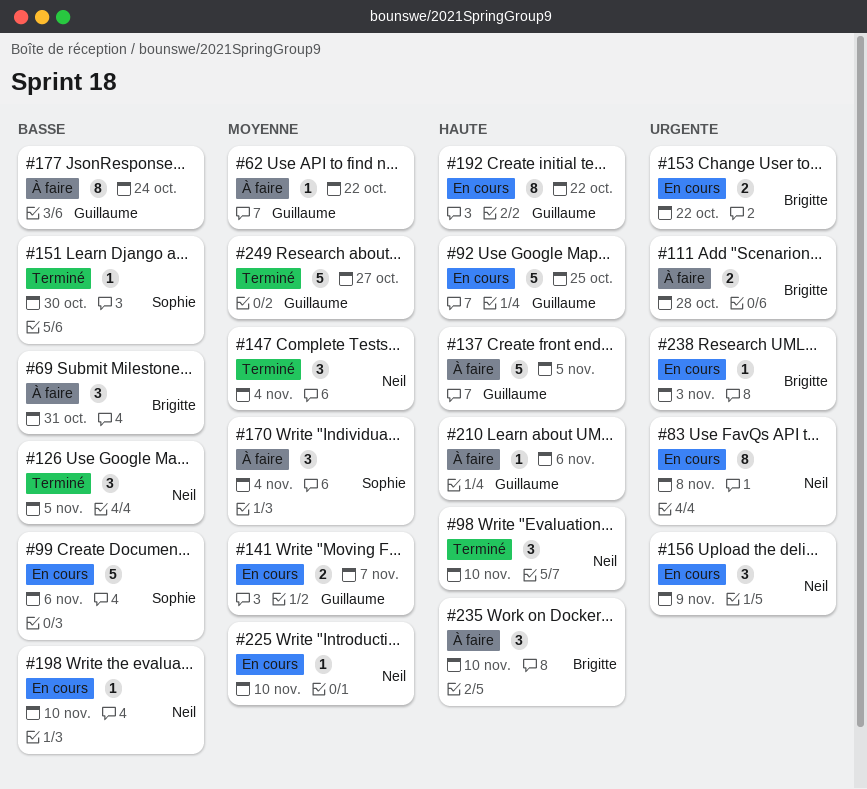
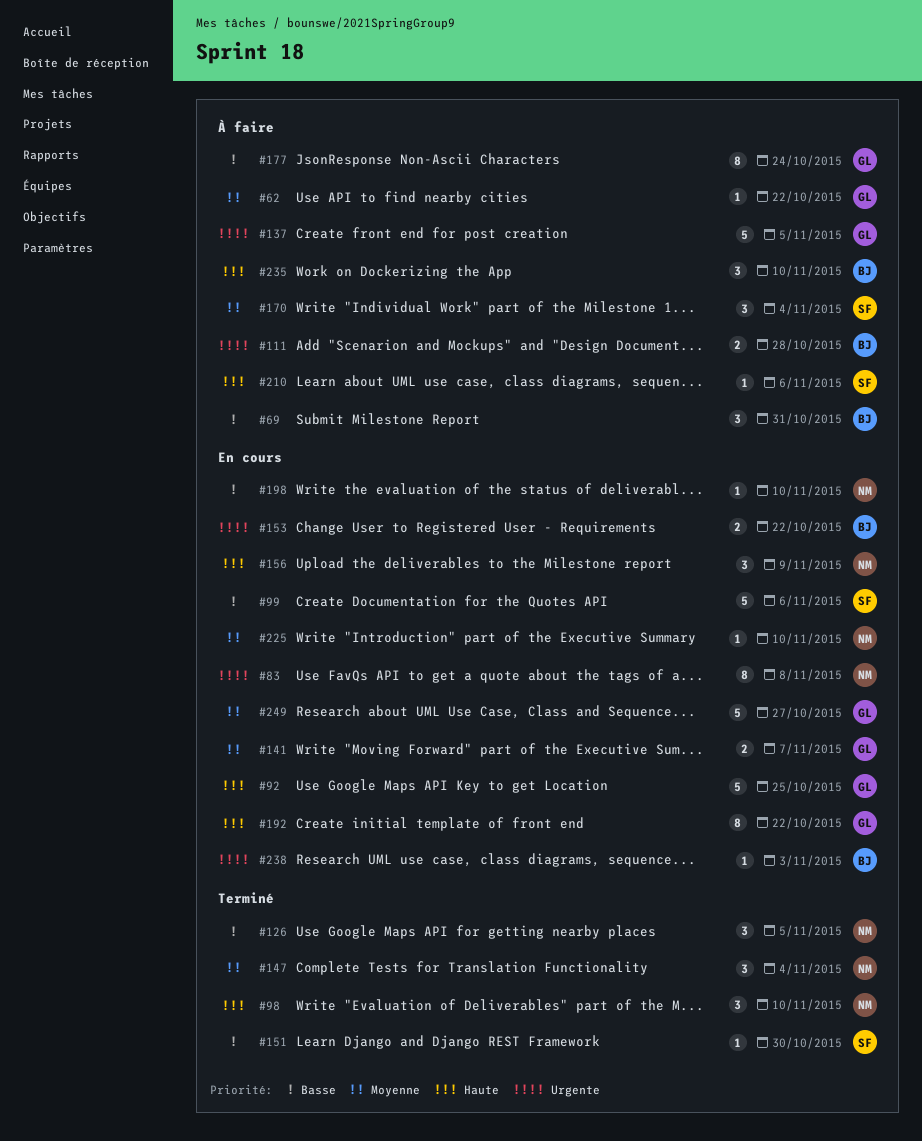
#137, priority: Haute -> Urgente
#156, priority: Urgente -> Haute
#210, owner: Guillaume -> Sophie
#249, status: Terminé -> En cours

